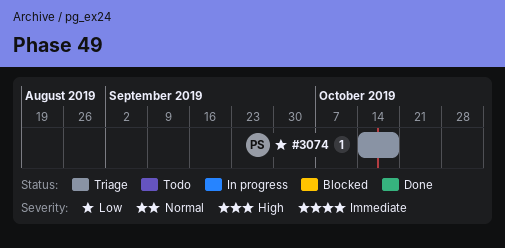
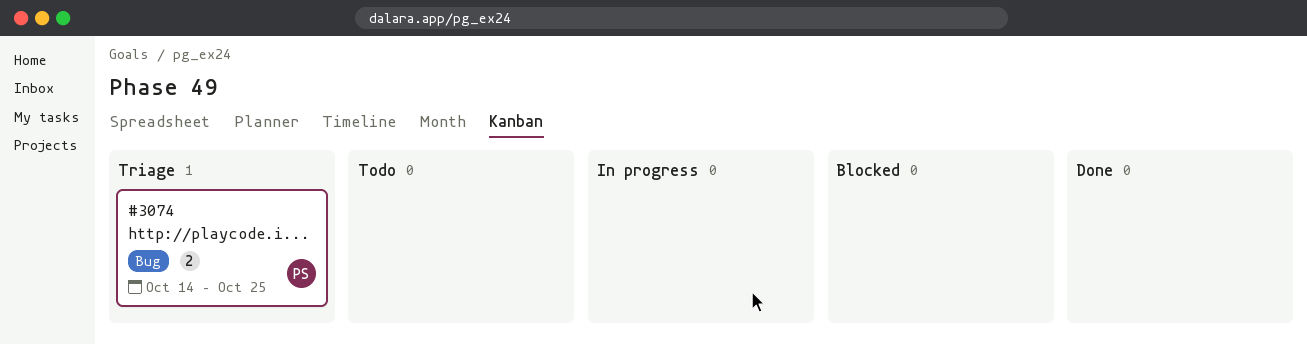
#3074, estimate: 1 -> 2
#3074, due: Oct 18 -> Oct 25

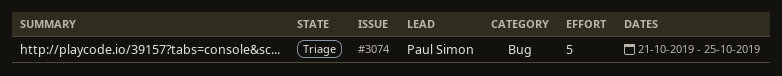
#3074, estimate: 2 -> 5
#3074, start: Oct 14 -> Oct 21

